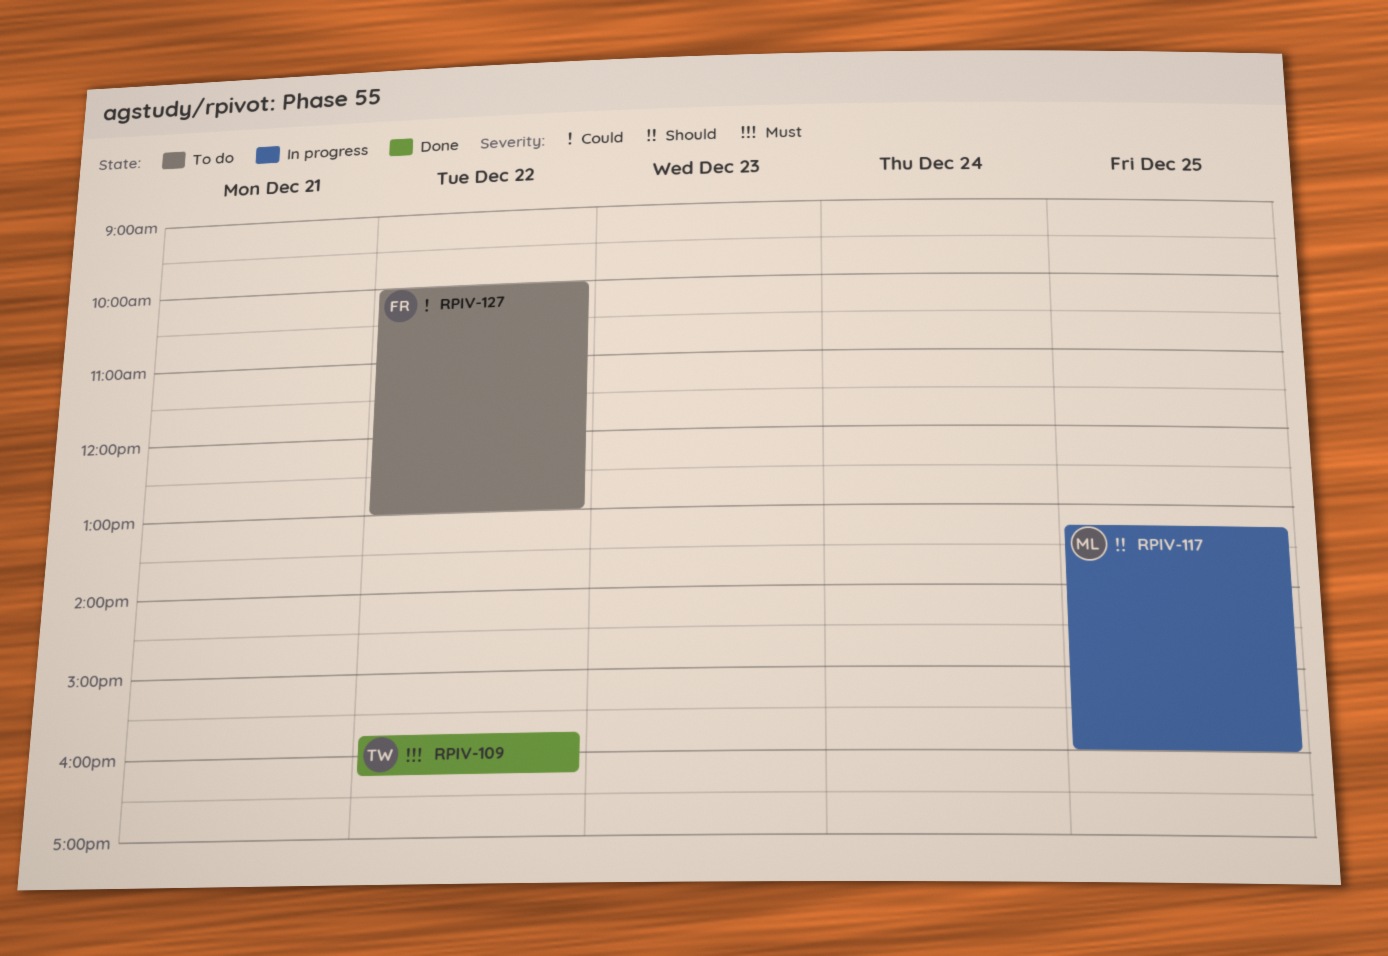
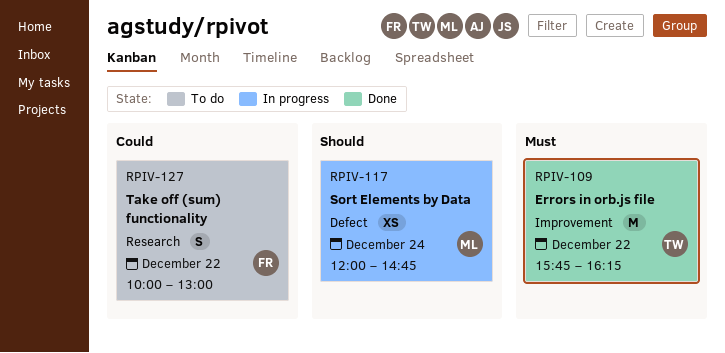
RPIV-117, day: Dec 25 -> Dec 24
RPIV-117, begins: 13:15 -> 12:00
RPIV-117, ends: 16:00 -> 14:45

